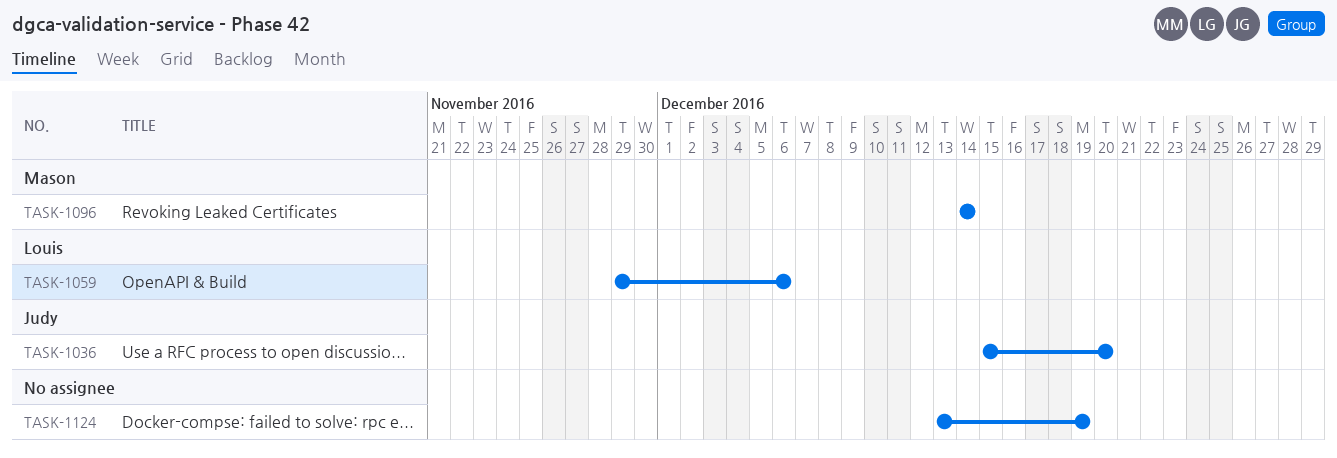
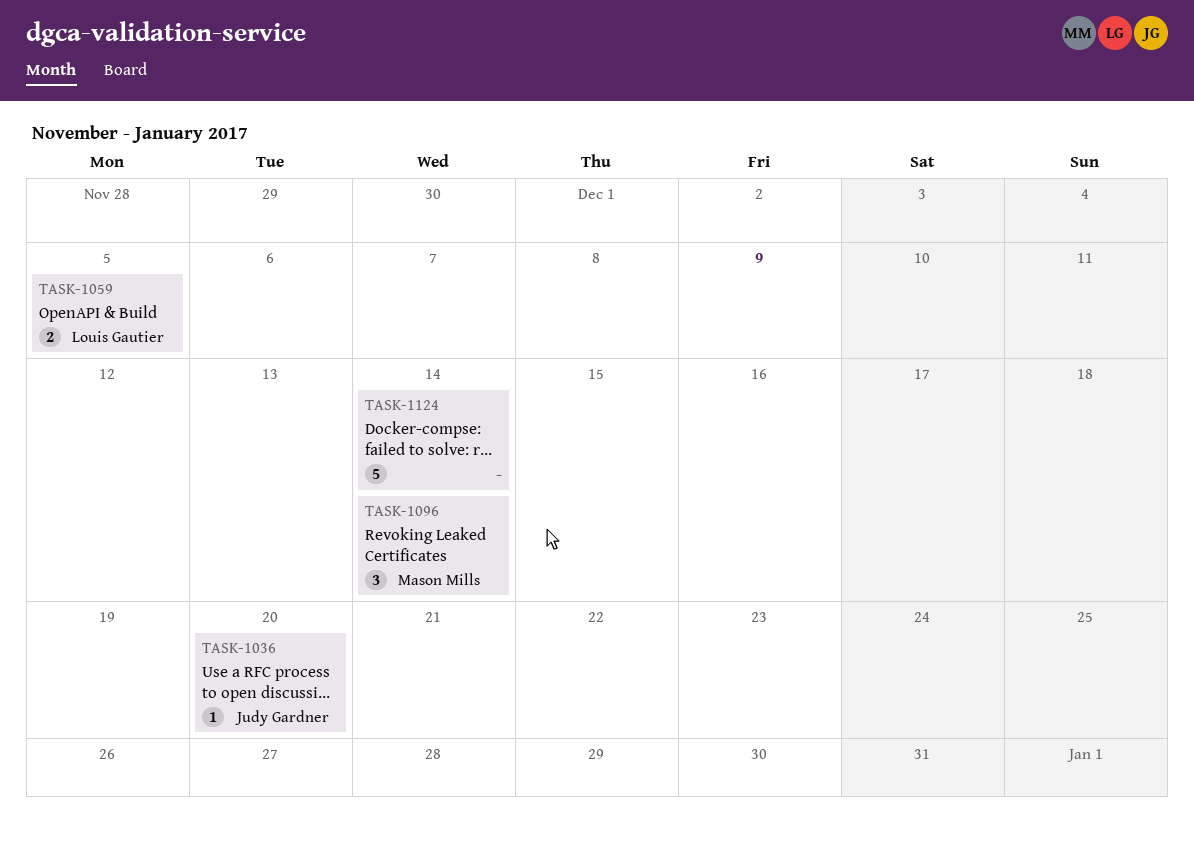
TASK-1059, due: Dec 6 -> Dec 5
TASK-1124, due: Dec 19 -> Dec 14

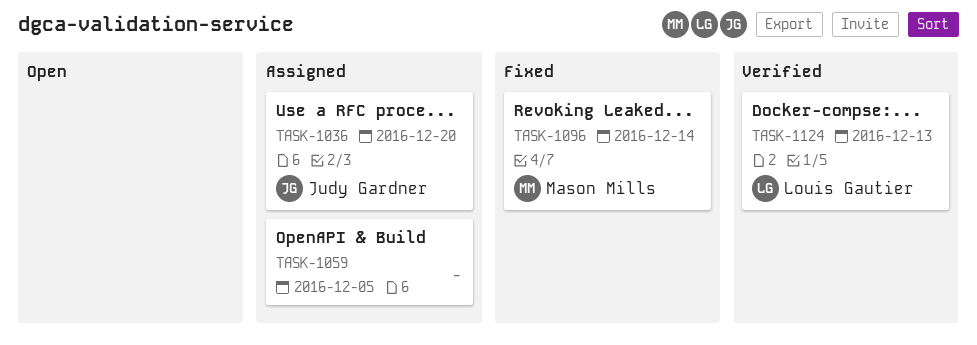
TASK-1059, owner: Louis Gautier -> none
TASK-1124, owner: none -> Louis Gautier
TASK-1124, due: Dec 14 -> Dec 13

